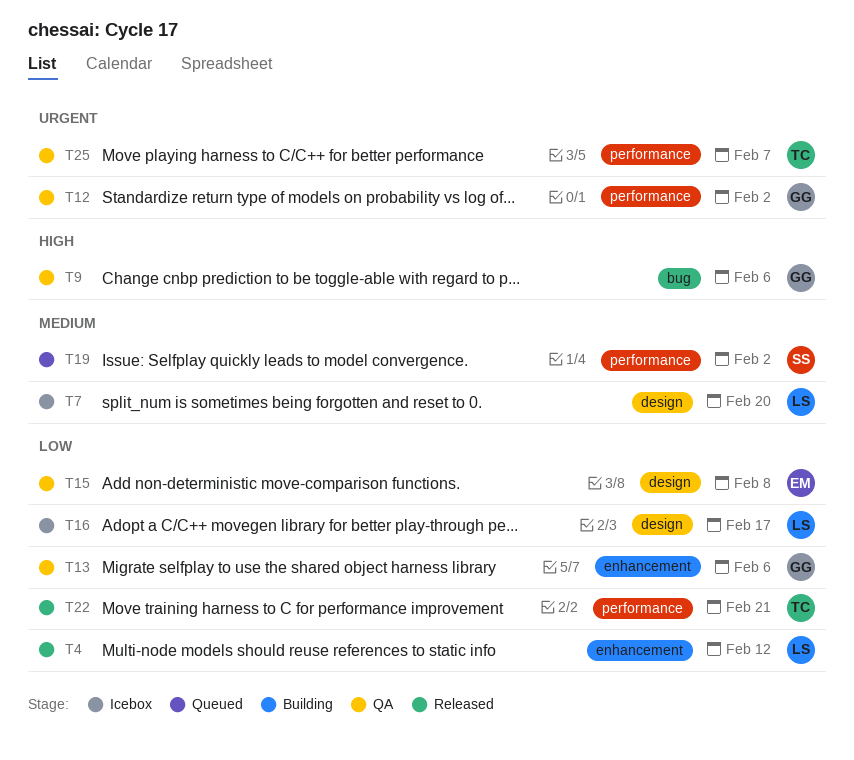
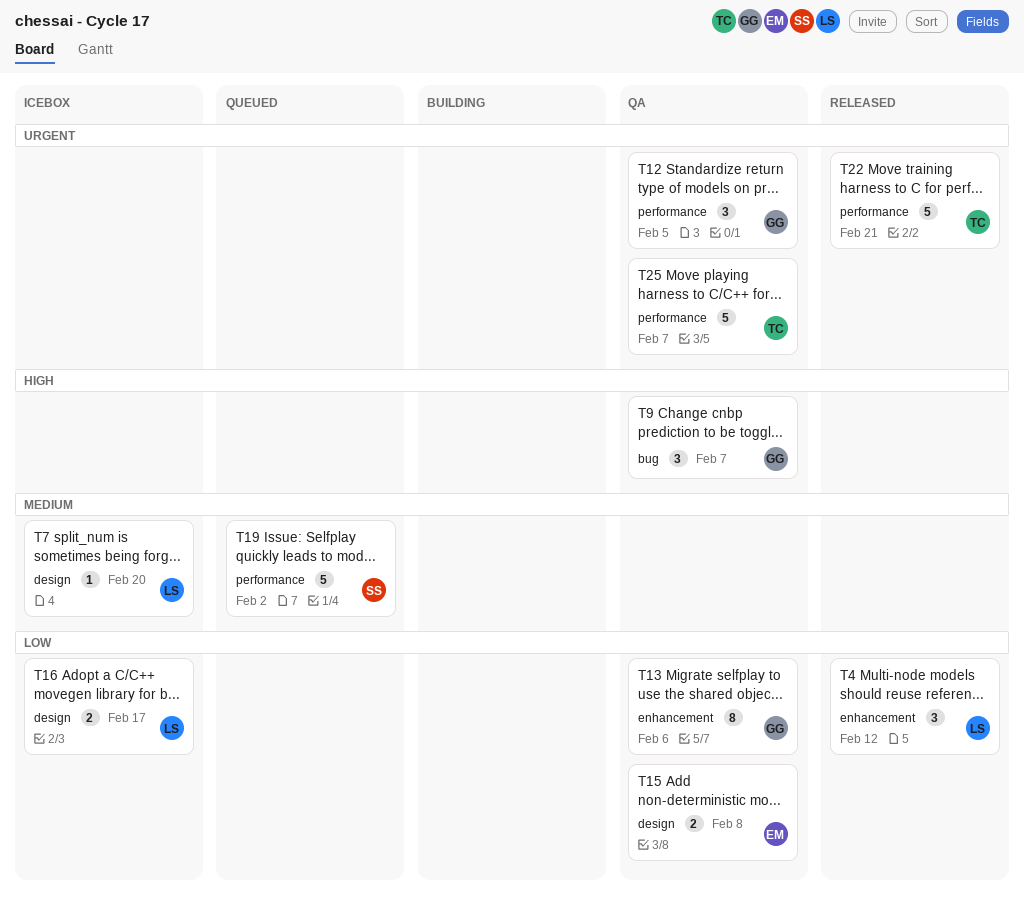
T9, due: Feb 6 -> Feb 7
T12, due: Feb 2 -> Feb 5
T22, priority: Low -> Urgent

